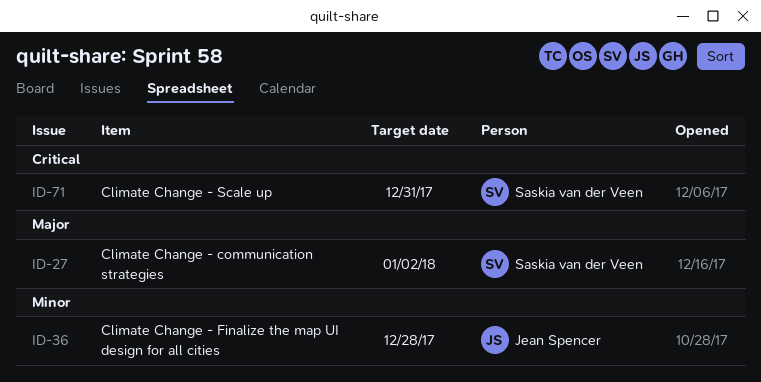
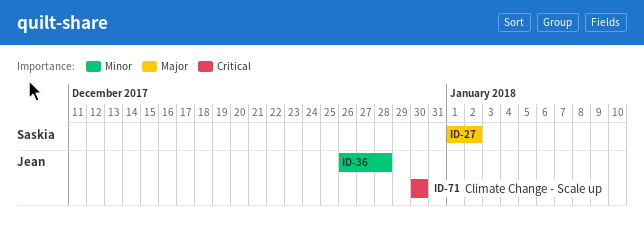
ID-71, owner: Saskia van der Veen -> Jean Spencer
ID-71, due: Dec 31 -> Dec 30

